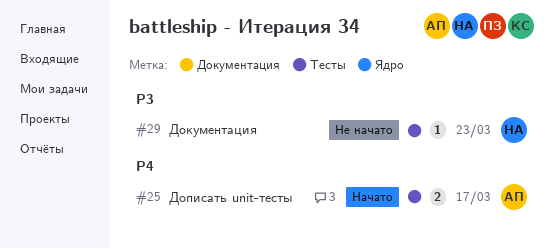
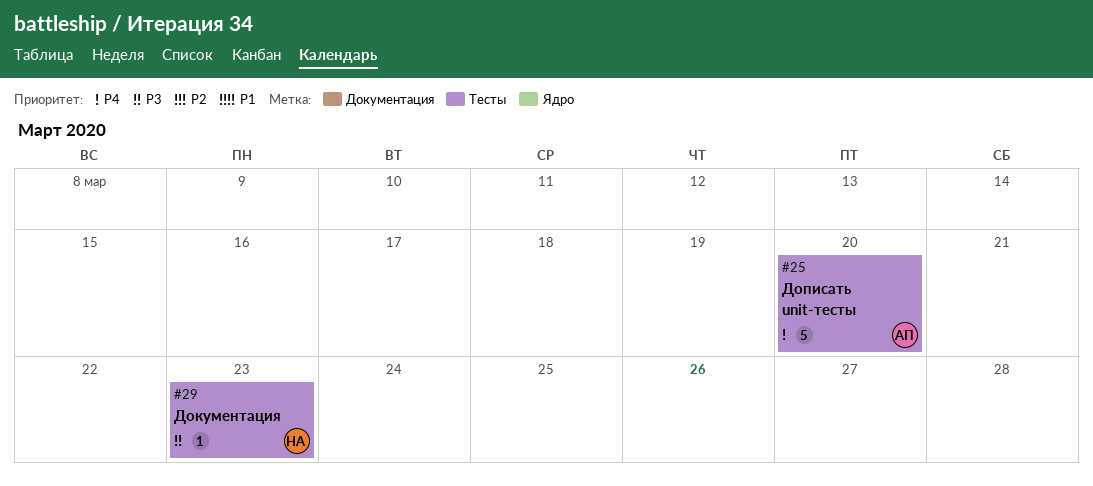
#25, estimate: 2 -> 5
#25, due: Mar 17 -> Mar 20

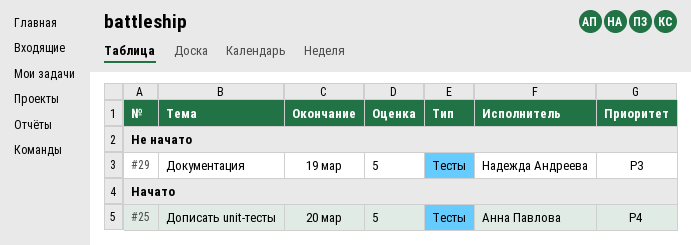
#29, estimate: 1 -> 5
#29, due: Mar 23 -> Mar 19

